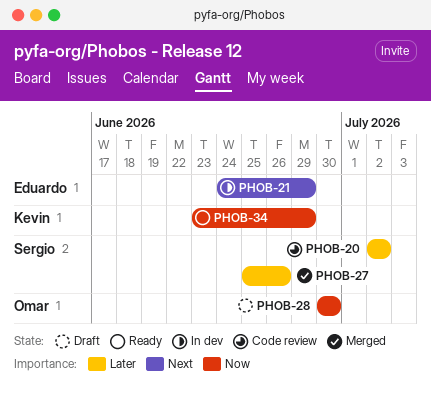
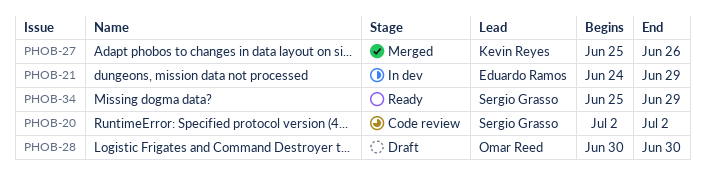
PHOB-27, owner: Sergio Grasso -> Kevin Reyes
PHOB-34, owner: Kevin Reyes -> Sergio Grasso
PHOB-34, start: Jun 23 -> Jun 25

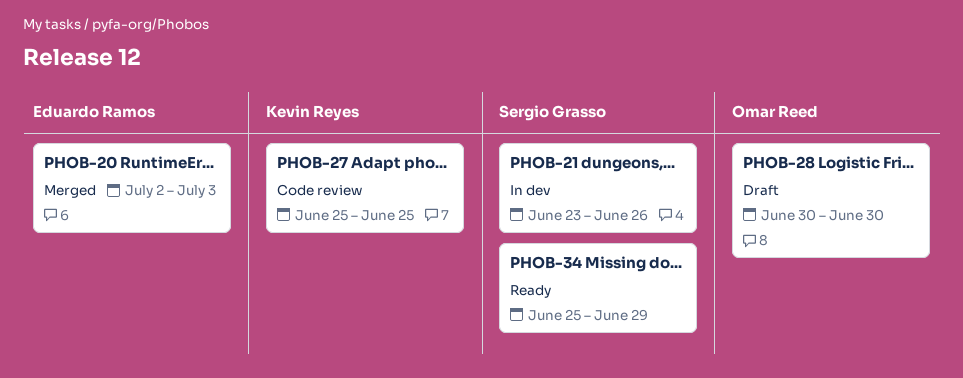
PHOB-20, status: Code review -> Merged
PHOB-20, owner: Sergio Grasso -> Eduardo Ramos
PHOB-20, due: Jul 2 -> Jul 3
PHOB-21, owner: Eduardo Ramos -> Sergio Grasso
PHOB-21, start: Jun 24 -> Jun 23
PHOB-21, due: Jun 29 -> Jun 26
PHOB-27, status: Merged -> Code review
PHOB-27, due: Jun 26 -> Jun 25

